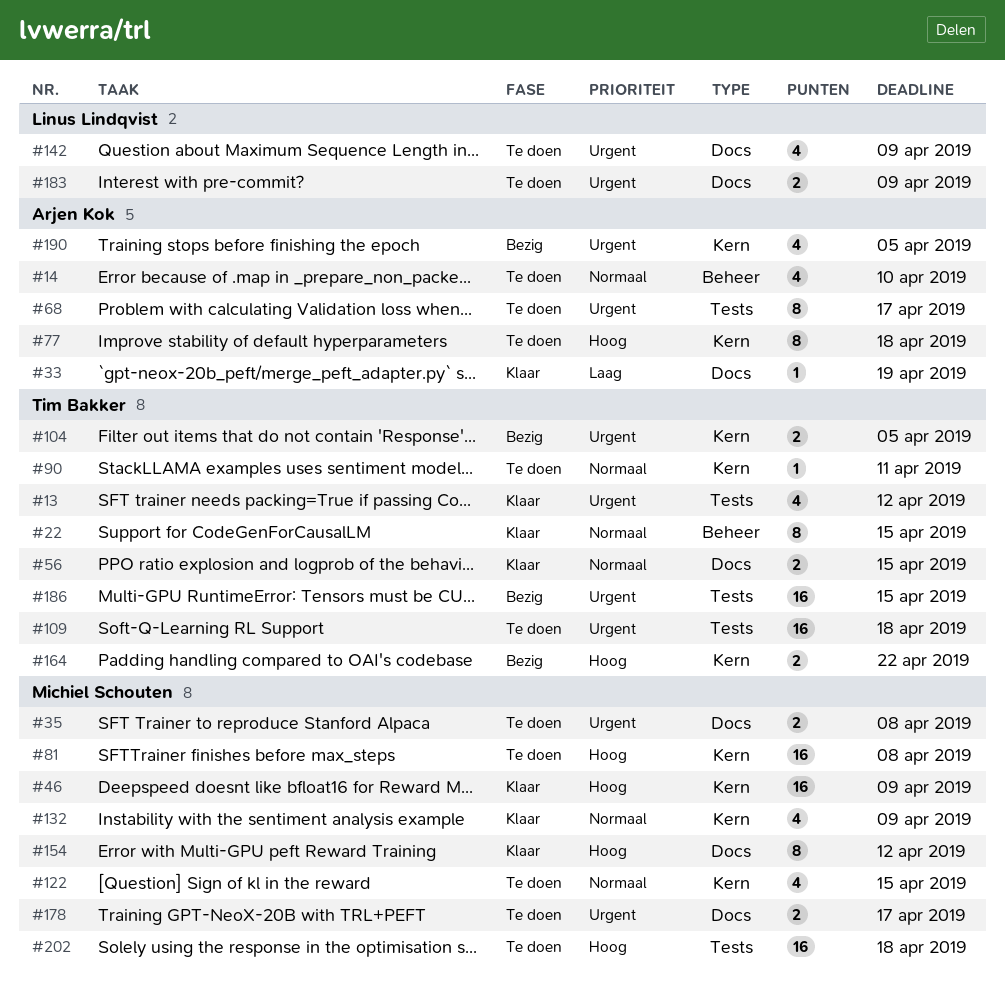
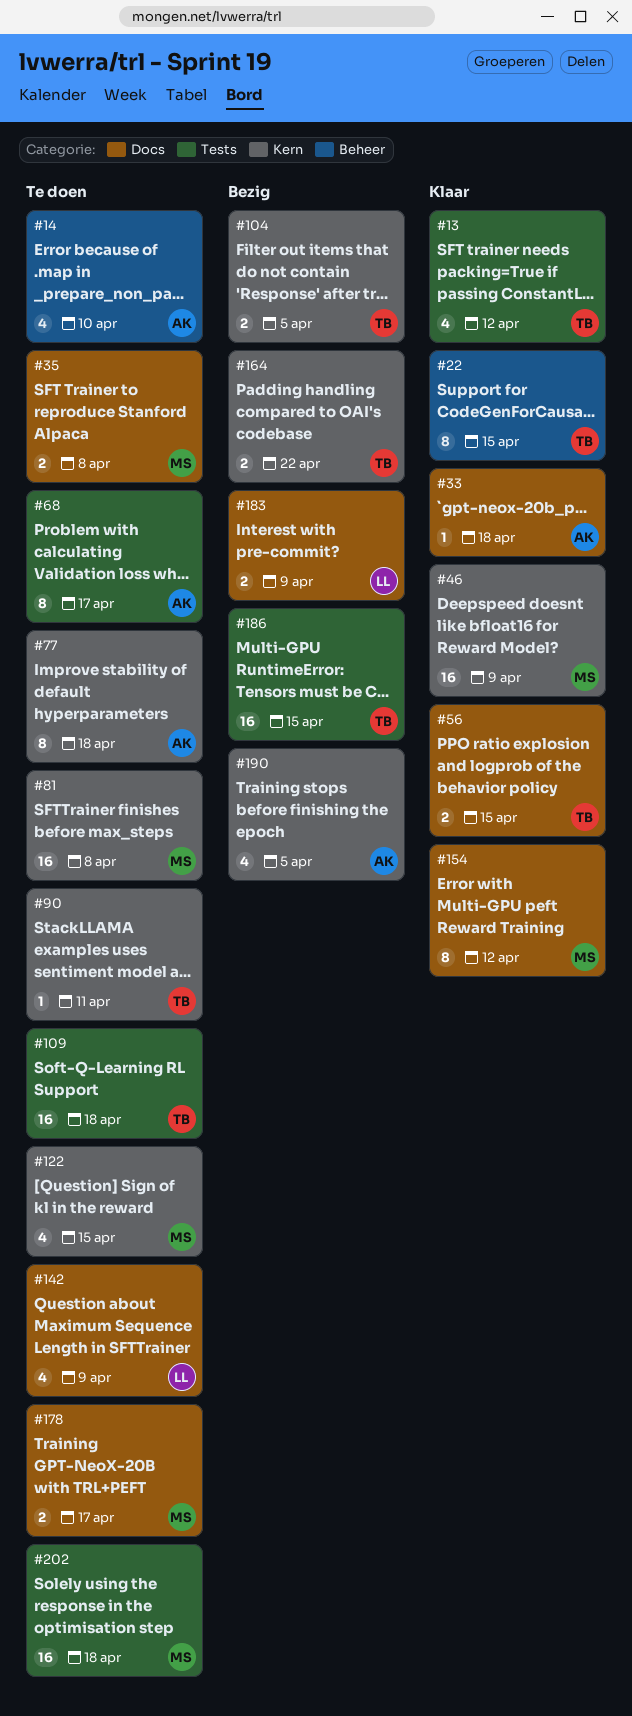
#33, due: Apr 19 -> Apr 18
#132: present -> none
#183, status: Te doen -> Bezig

